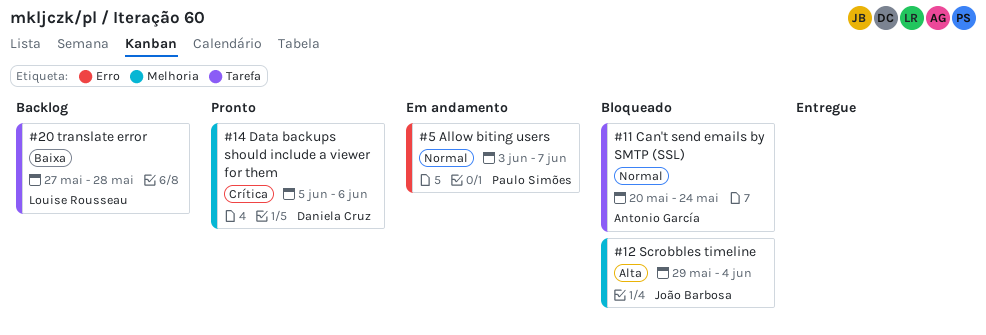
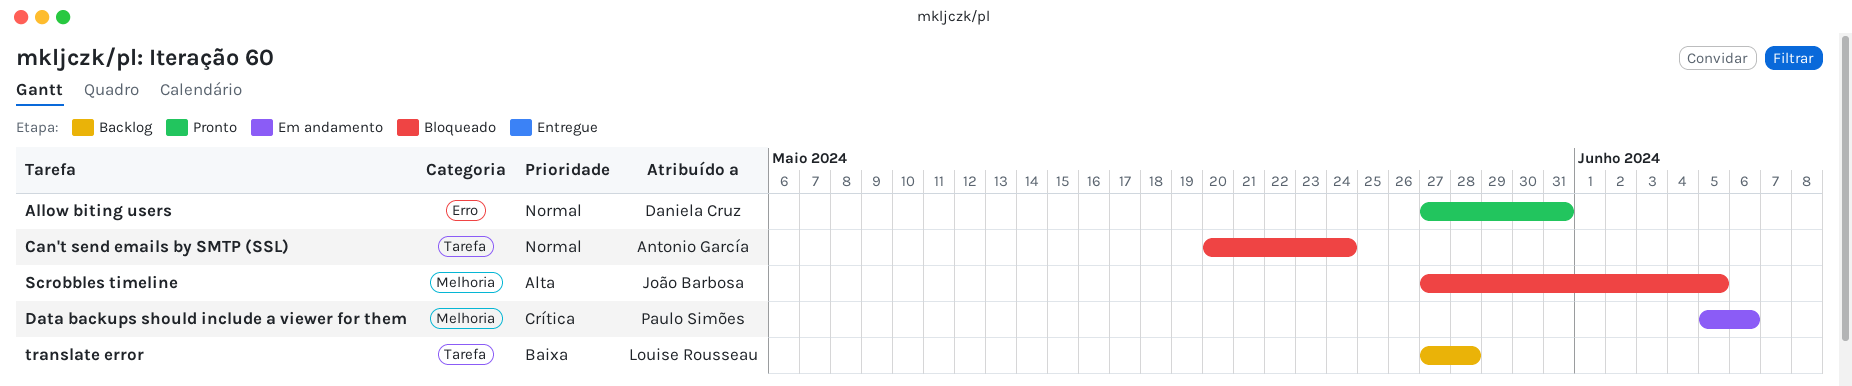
Allow biting users, status: Em andamento -> Pronto
Allow biting users, owner: Paulo Simões -> Daniela Cruz
Allow biting users, start: Jun 3 -> May 27
Allow biting users, due: Jun 7 -> May 31
Data backups should include a viewer for them, status: Pronto -> Em andamento
Data backups should include a viewer for them, owner: Daniela Cruz -> Paulo Simões
Scrobbles timeline, start: May 29 -> May 27
Scrobbles timeline, due: Jun 4 -> Jun 5

